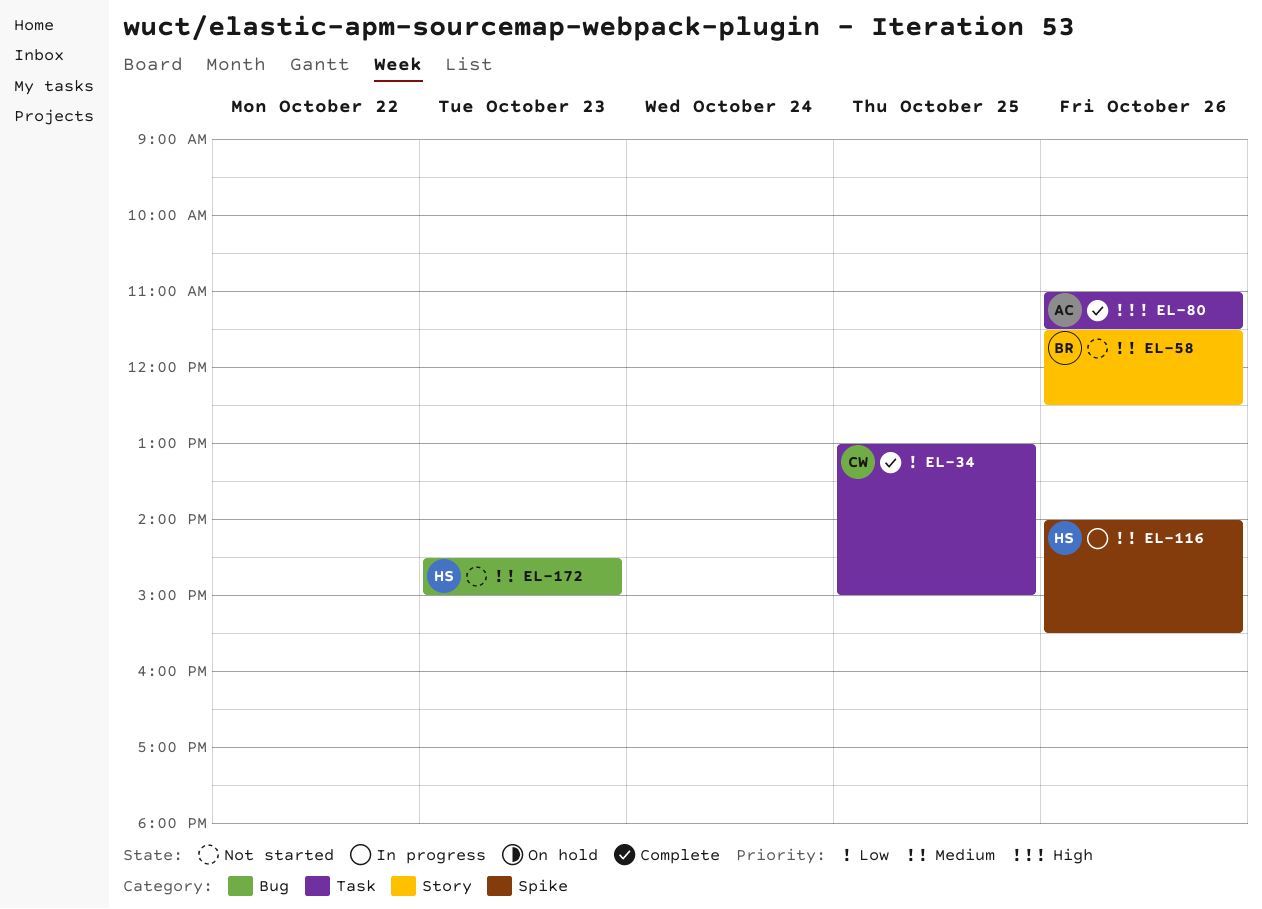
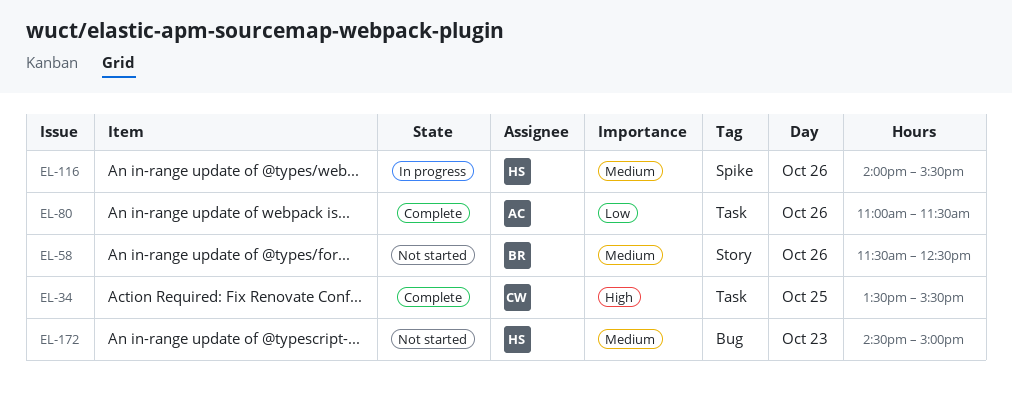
EL-34, priority: Low -> High
EL-34, begins: 13:00 -> 13:30
EL-34, ends: 15:00 -> 15:30
EL-80, priority: High -> Low

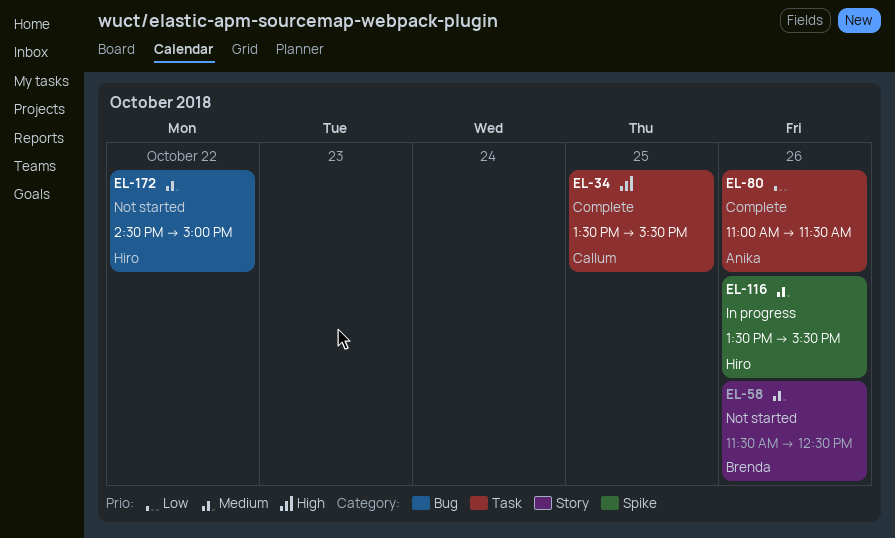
EL-116, begins: 14:00 -> 13:30
EL-172, day: Oct 23 -> Oct 22

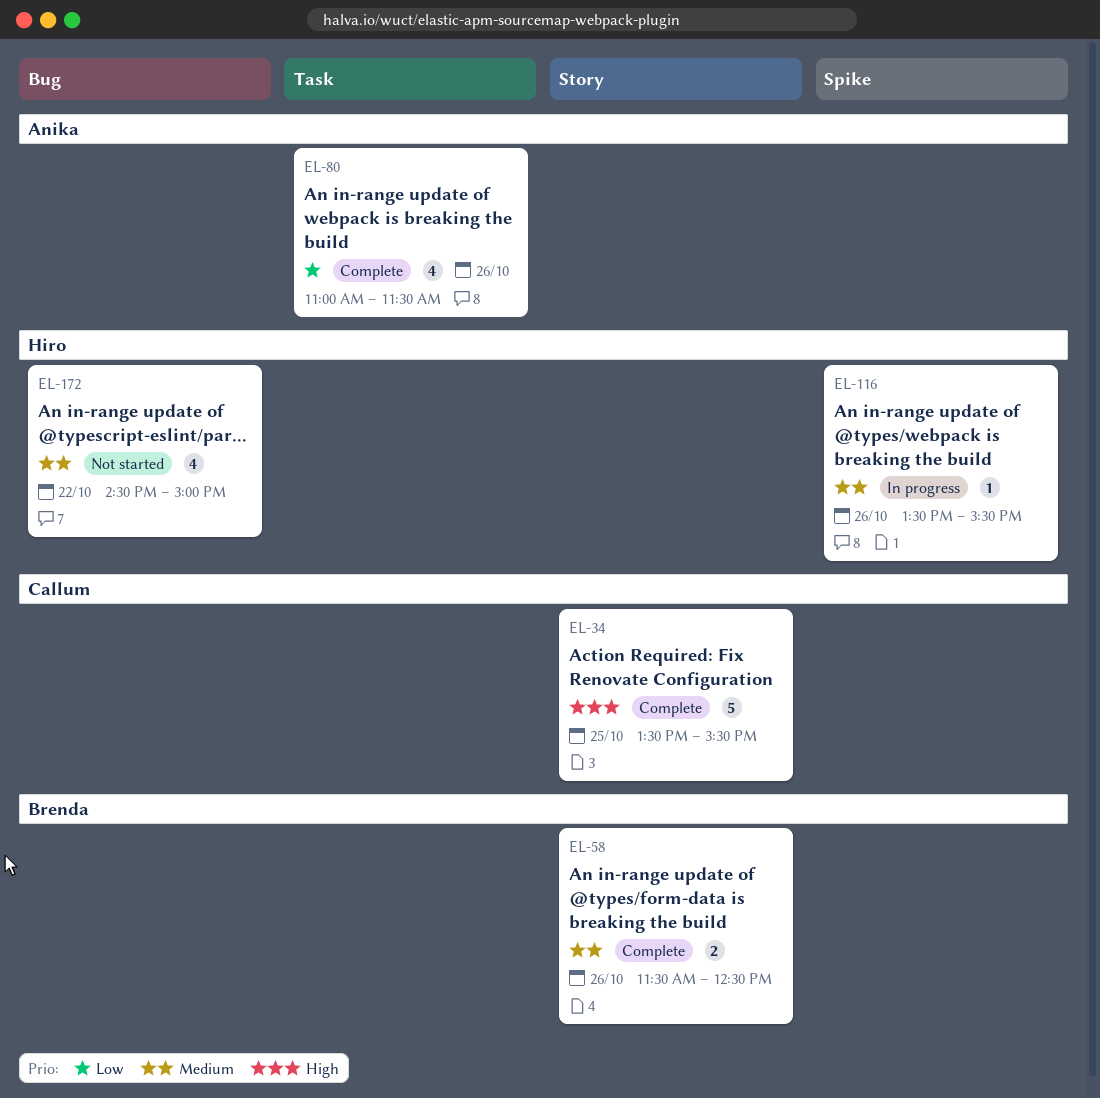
EL-34, label: Task -> Story
EL-58, status: Not started -> Complete

